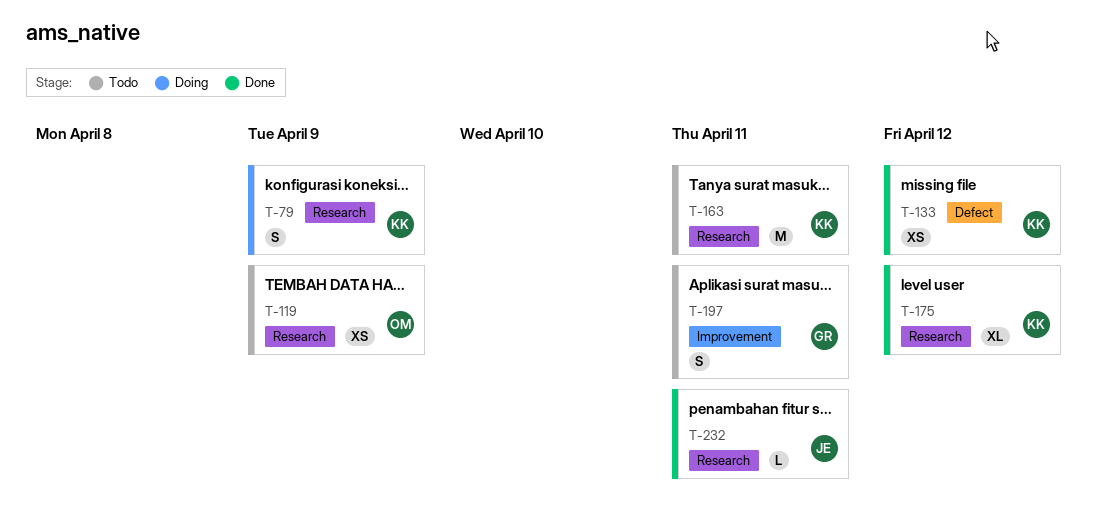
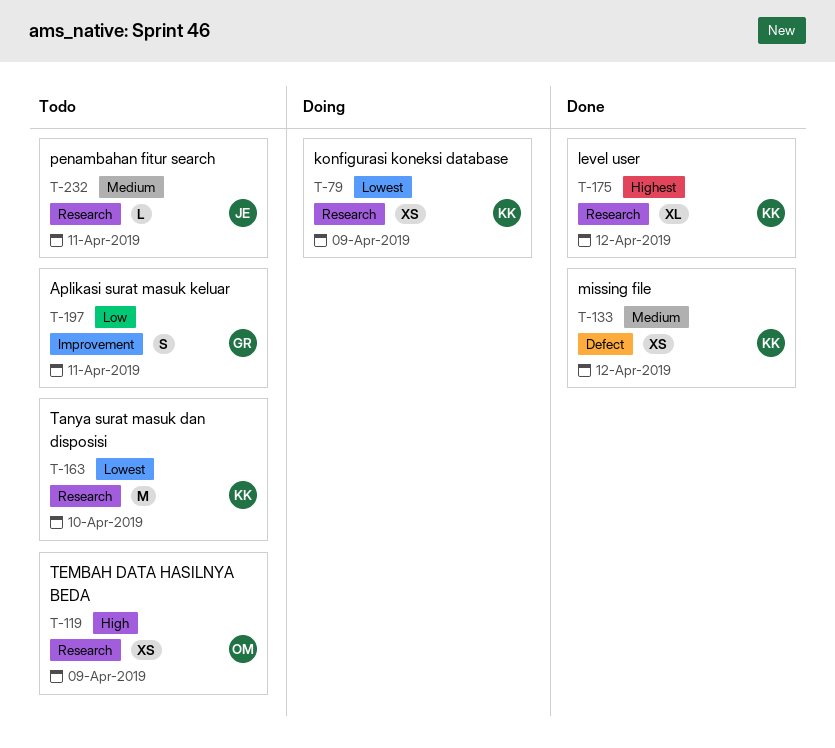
T-79, estimate: S -> XS
T-163, due: Apr 11 -> Apr 10
T-232, status: Done -> Todo

